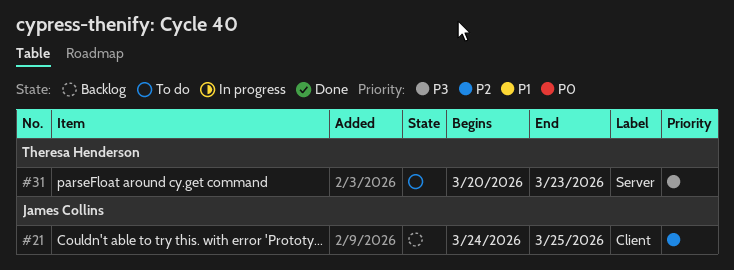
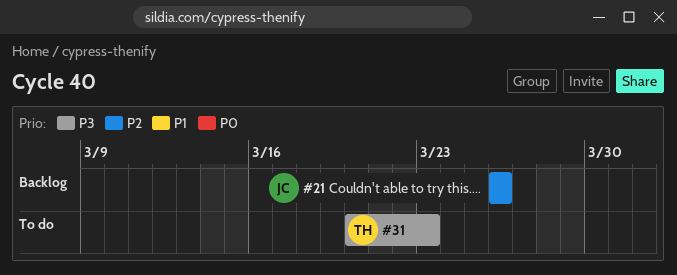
#21, start: Mar 24 -> Mar 26
#21, due: Mar 25 -> Mar 26

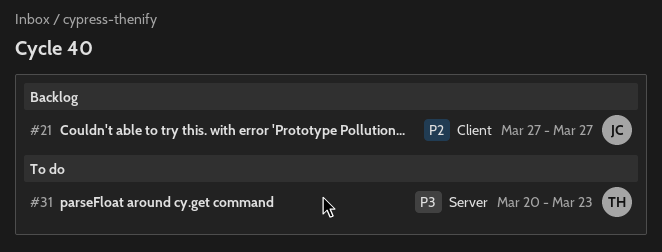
#21, start: Mar 26 -> Mar 27
#21, due: Mar 26 -> Mar 27

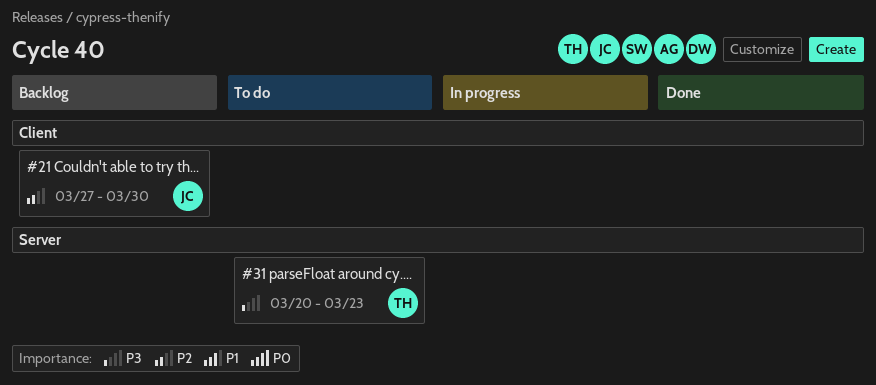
#21, due: Mar 27 -> Mar 30

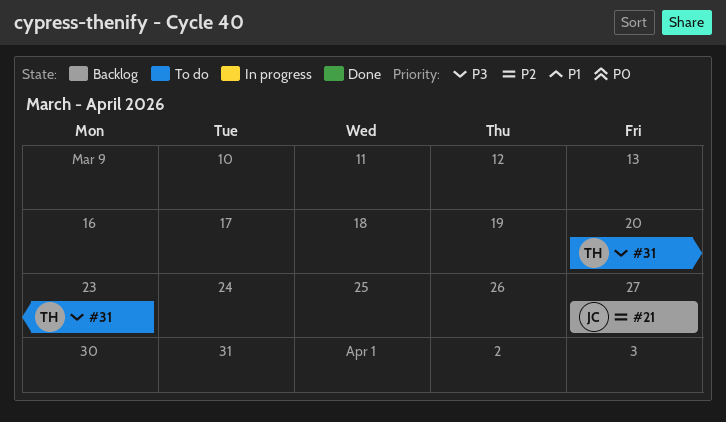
#21, due: Mar 30 -> Mar 27

